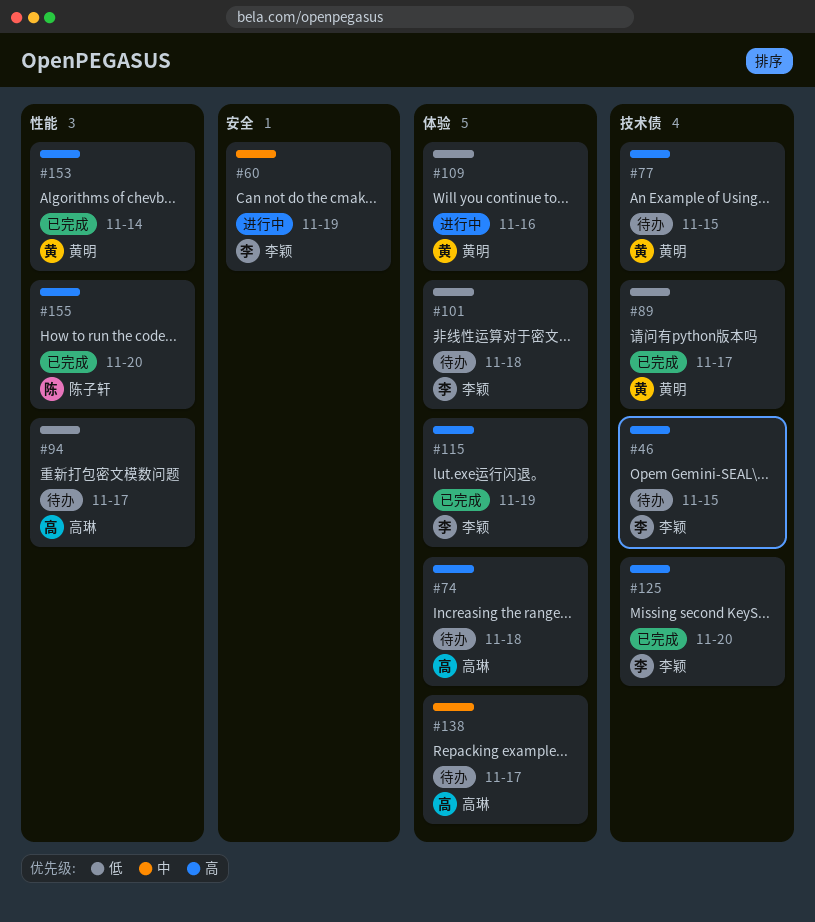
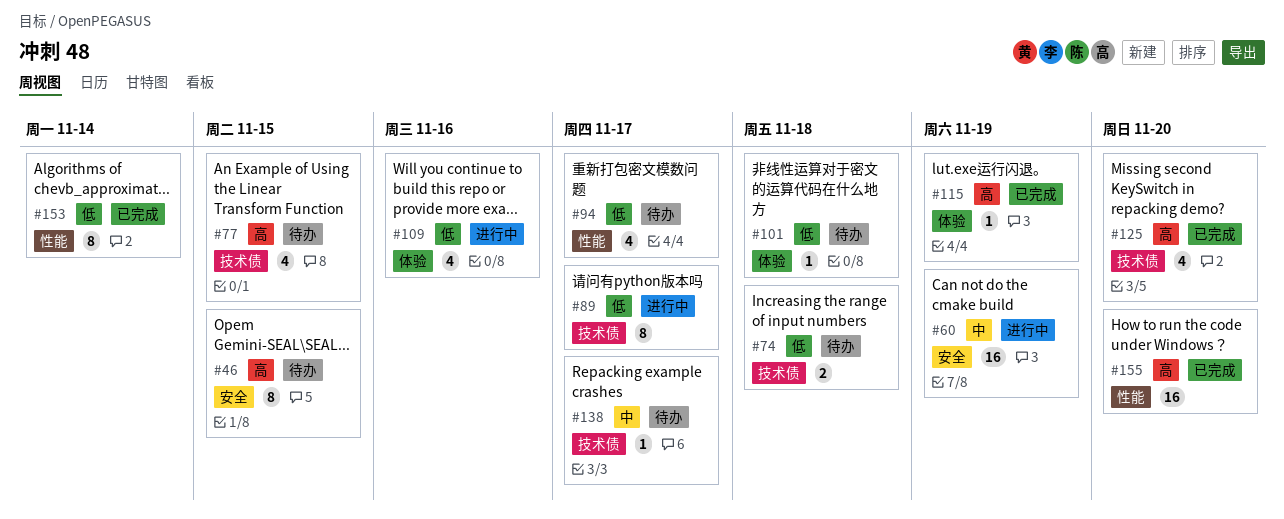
#46, label: 技术债 -> 安全
#74, priority: 高 -> 低
#74, label: 体验 -> 技术债
#89, status: 已完成 -> 进行中
#138, label: 体验 -> 技术债
#153, priority: 高 -> 低

